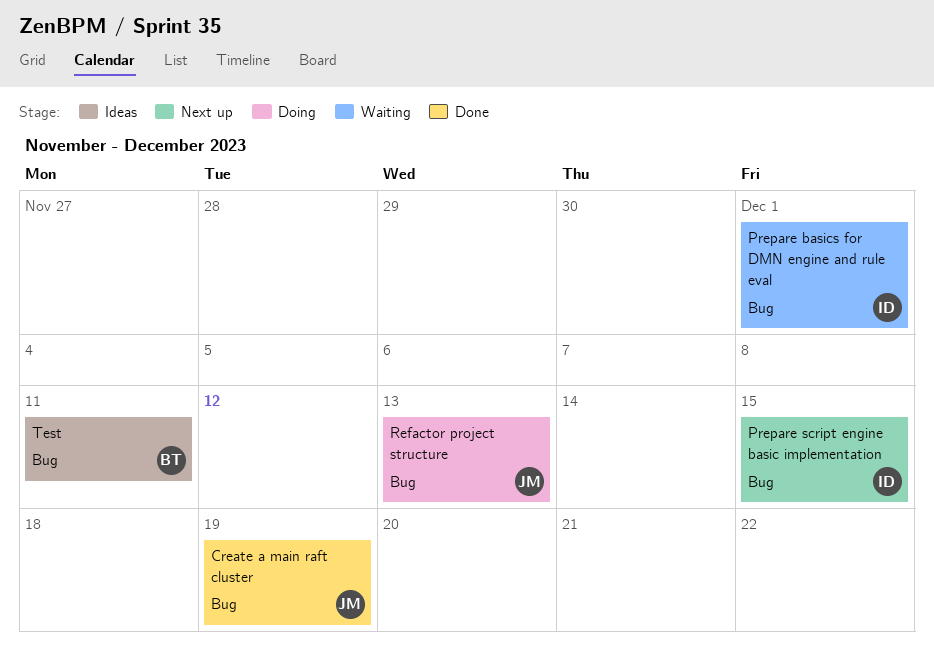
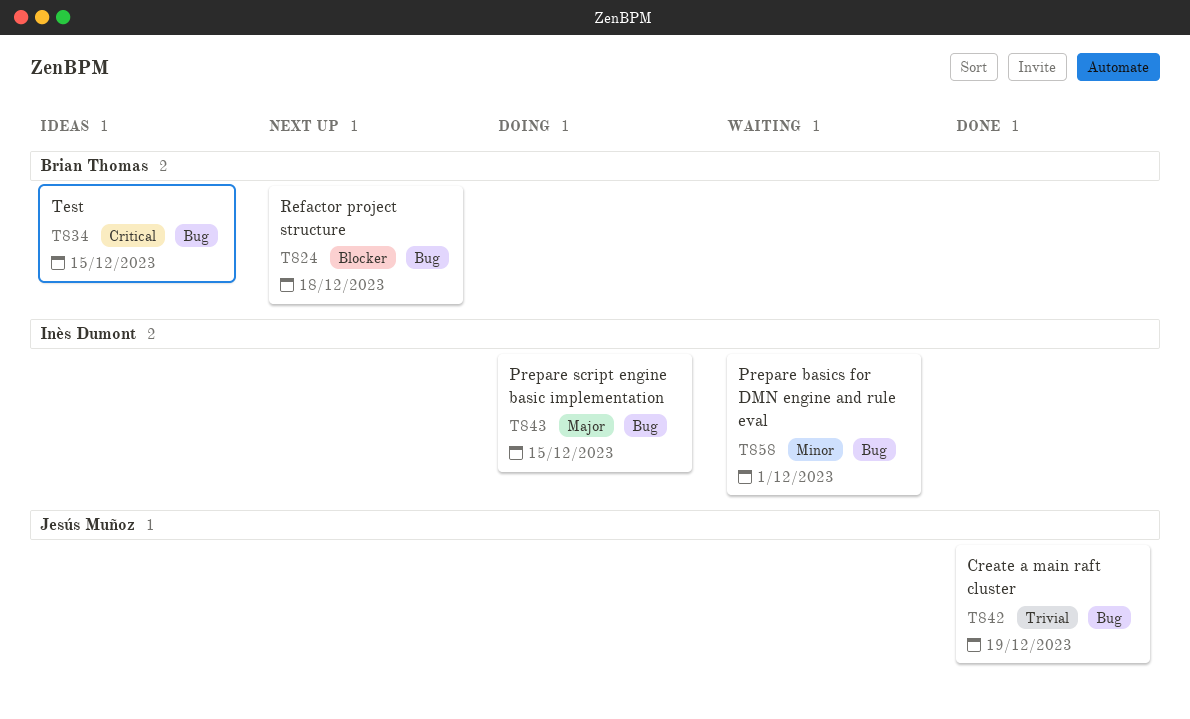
Prepare script engine basic implementation, status: Next up -> Doing
Refactor project structure, status: Doing -> Next up
Refactor project structure, owner: Jesús Muñoz -> Brian Thomas
Refactor project structure, due: Dec 13 -> Dec 18
Test, due: Dec 11 -> Dec 15

